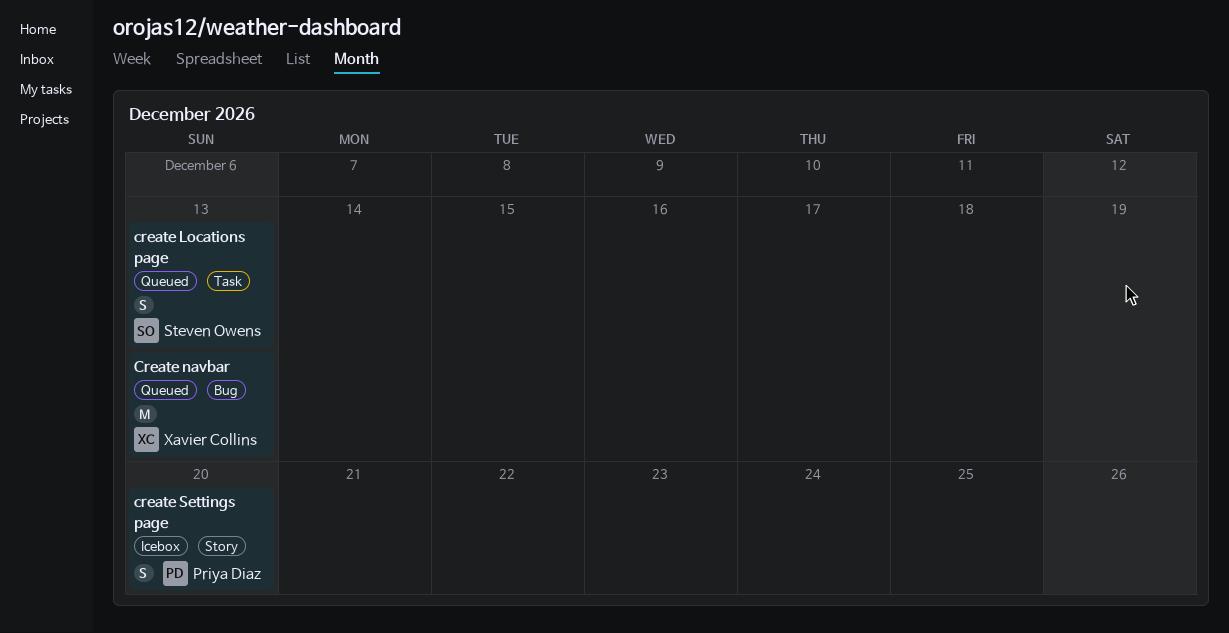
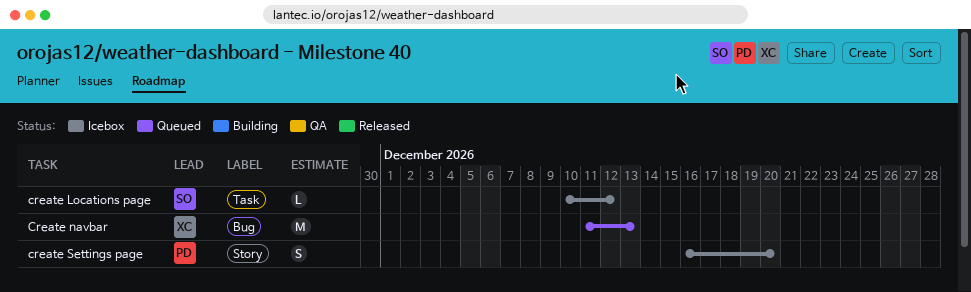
create Locations page, status: Queued -> Icebox
create Locations page, estimate: S -> L
create Locations page, due: Dec 13 -> Dec 12

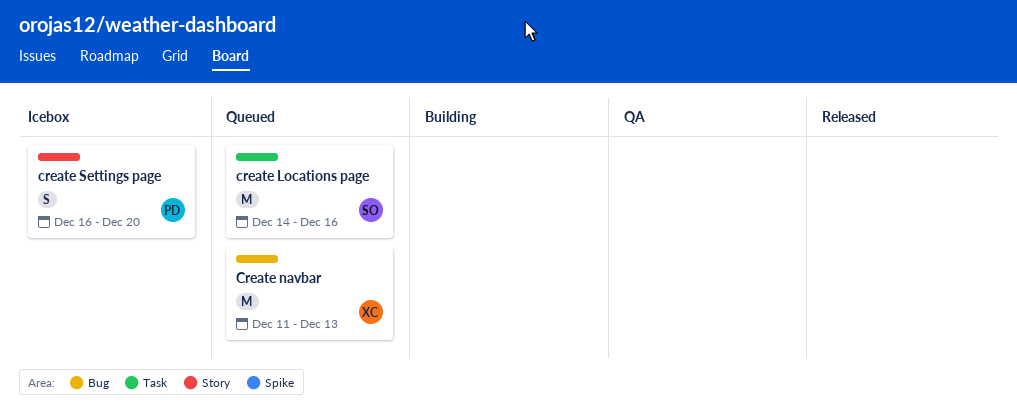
create Locations page, status: Icebox -> Queued
create Locations page, estimate: L -> M
create Locations page, start: Dec 10 -> Dec 14
create Locations page, due: Dec 12 -> Dec 16

